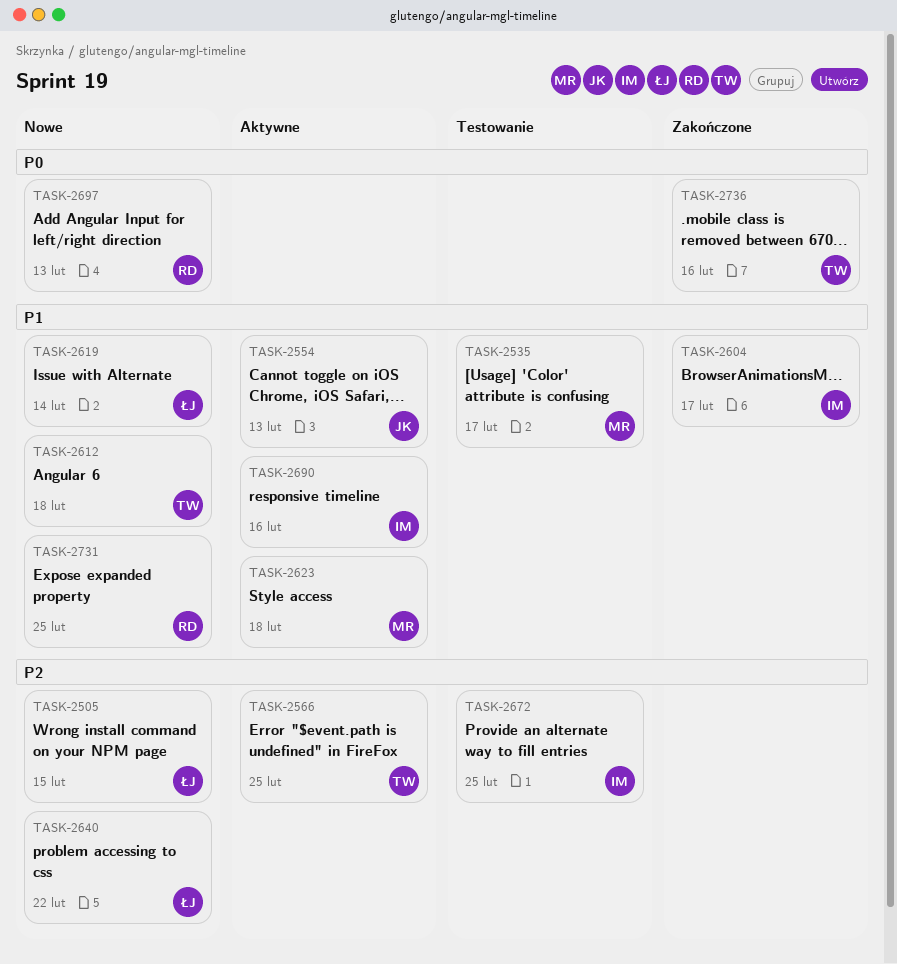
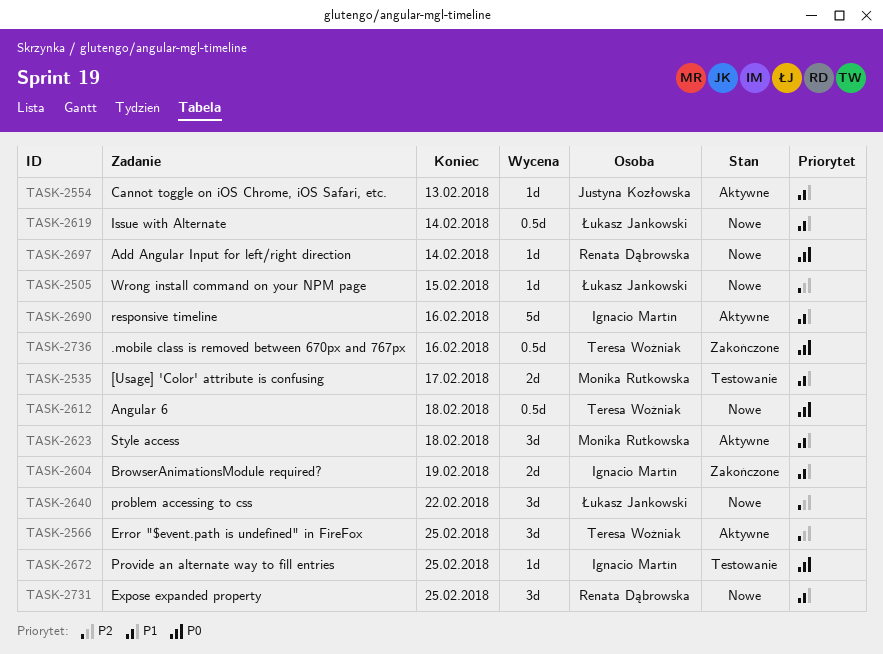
TASK-2604, due: Feb 17 -> Feb 19
TASK-2612, priority: P1 -> P0
TASK-2672, priority: P2 -> P0
TASK-2697, due: Feb 13 -> Feb 14

